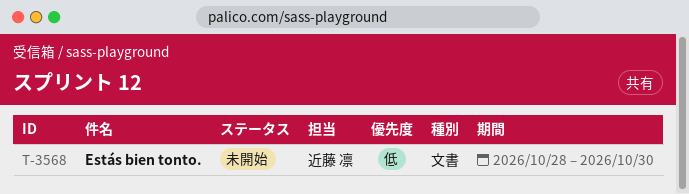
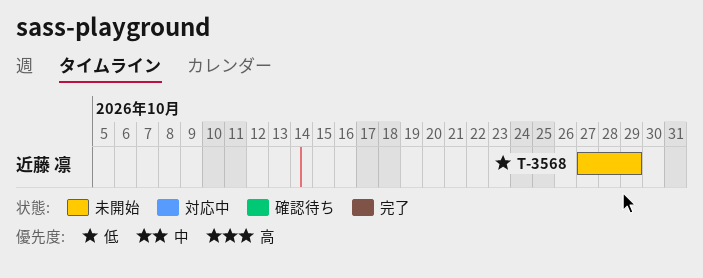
T-3568, start: Oct 28 -> Oct 27
T-3568, due: Oct 30 -> Oct 29

